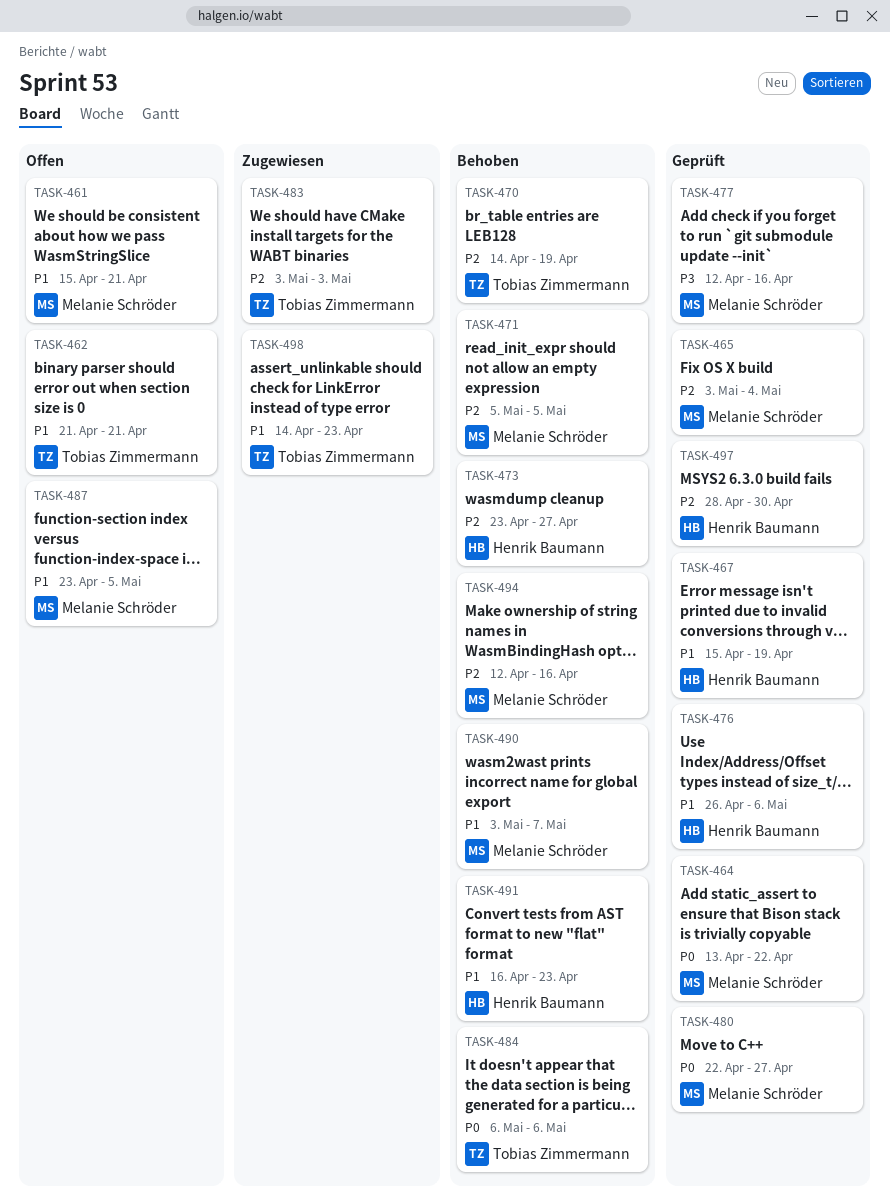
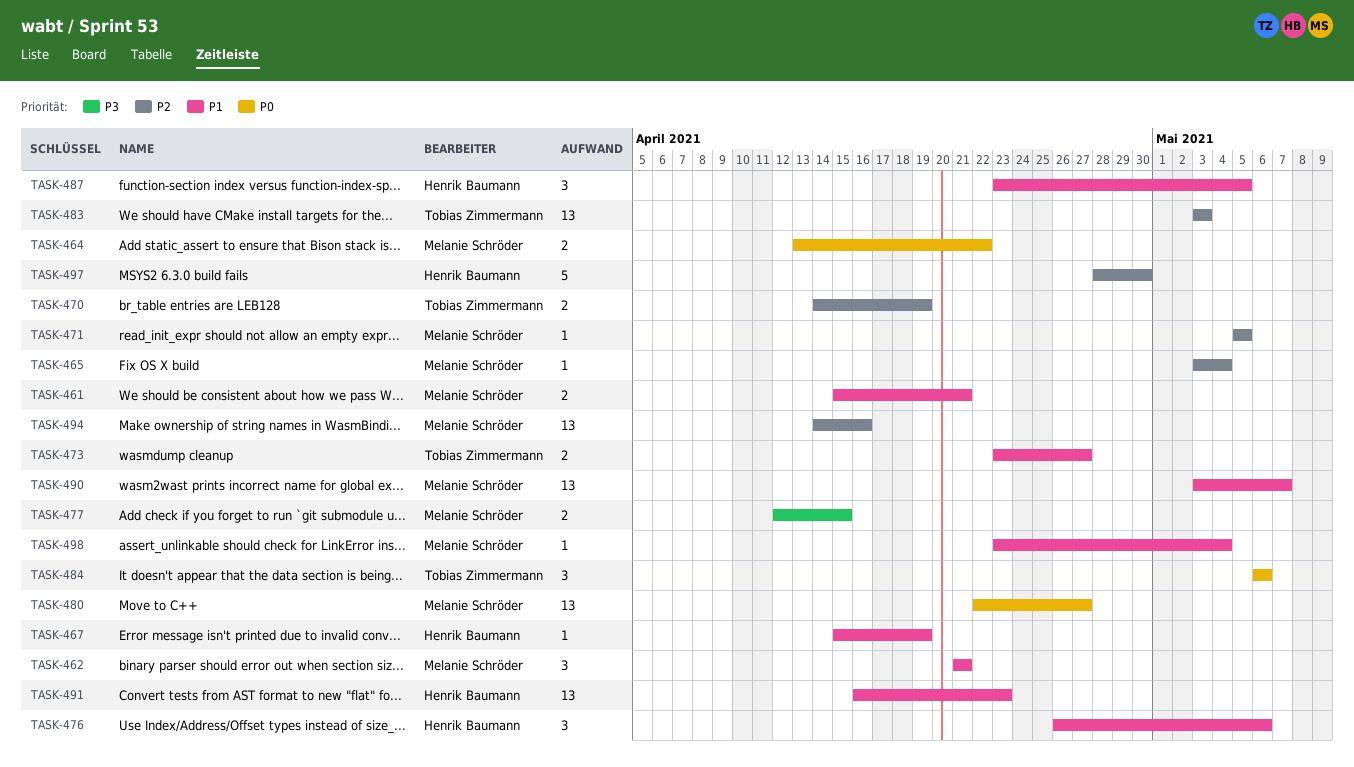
TASK-462, owner: Tobias Zimmermann -> Melanie Schröder
TASK-473, owner: Henrik Baumann -> Tobias Zimmermann
TASK-473, priority: P2 -> P1
TASK-477, due: Apr 16 -> Apr 15
TASK-487, owner: Melanie Schröder -> Henrik Baumann
TASK-494, start: Apr 12 -> Apr 14
TASK-498, owner: Tobias Zimmermann -> Melanie Schröder
TASK-498, start: Apr 14 -> Apr 23
TASK-498, due: Apr 23 -> May 4

